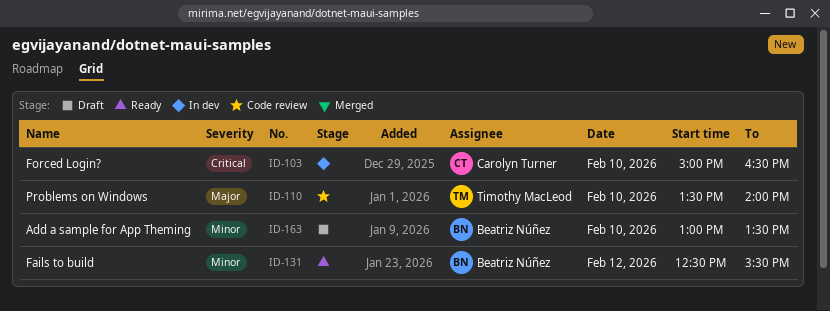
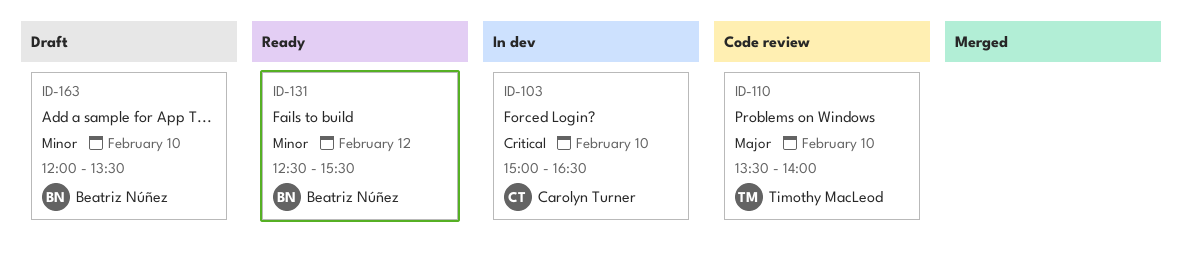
ID-163, begins: 13:00 -> 12:00

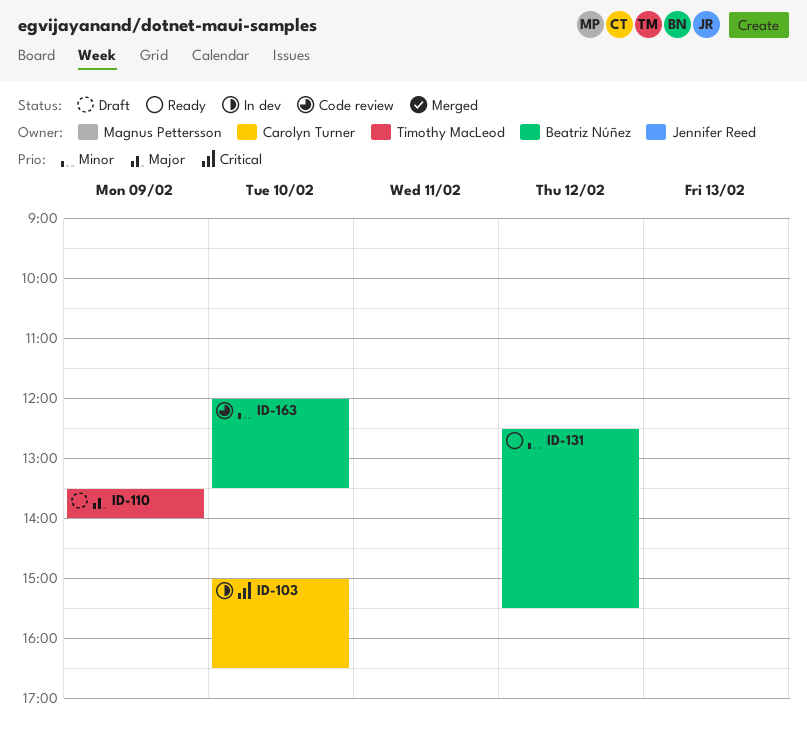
ID-110, status: Code review -> Draft
ID-110, day: Feb 10 -> Feb 9
ID-163, status: Draft -> Code review

